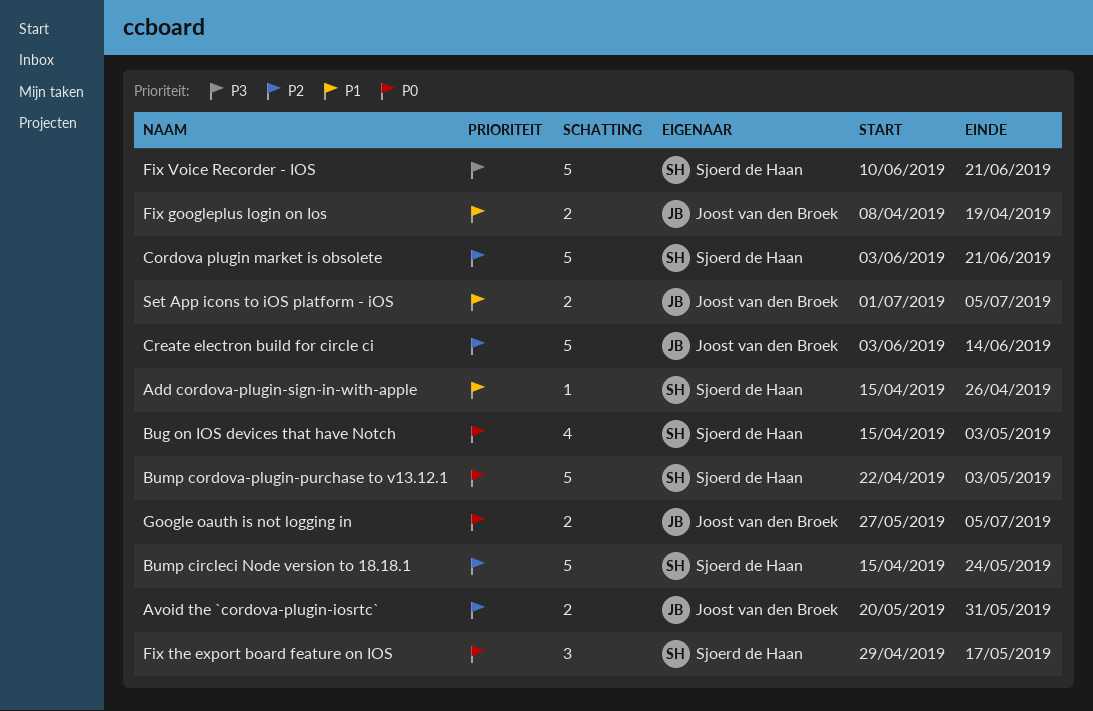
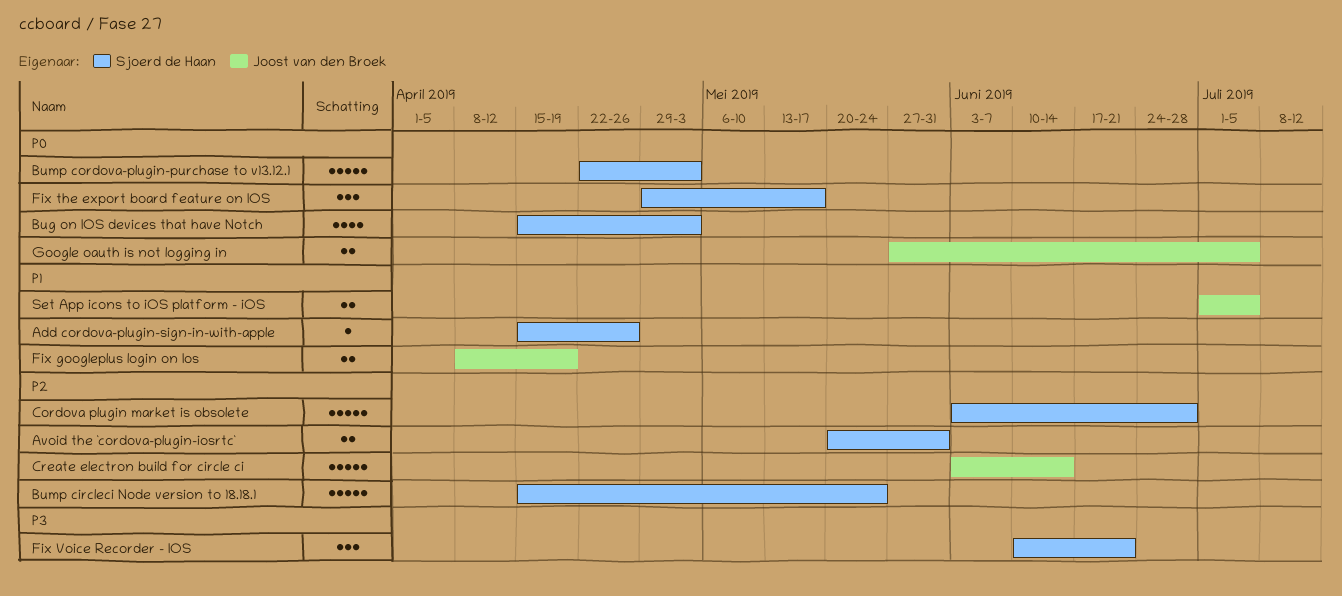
Avoid the `cordova-plugin-iosrtc`, owner: Joost van den Broek -> Sjoerd de Haan
Cordova plugin market is obsolete, due: Jun 21 -> Jun 28
Fix Voice Recorder - IOS, estimate: 5 -> 3

